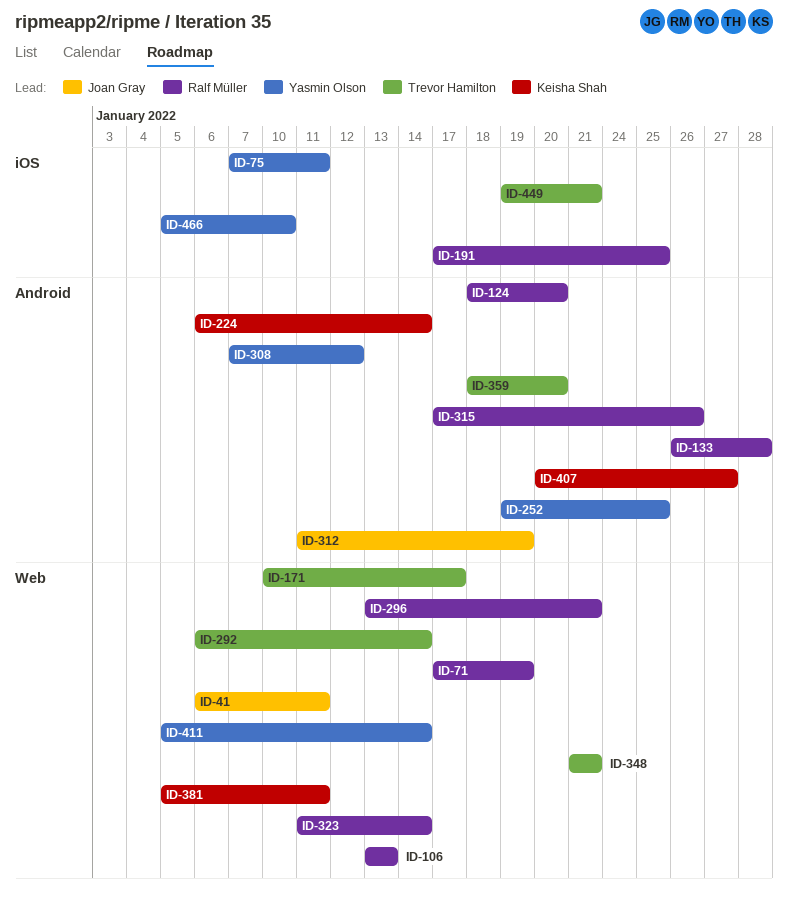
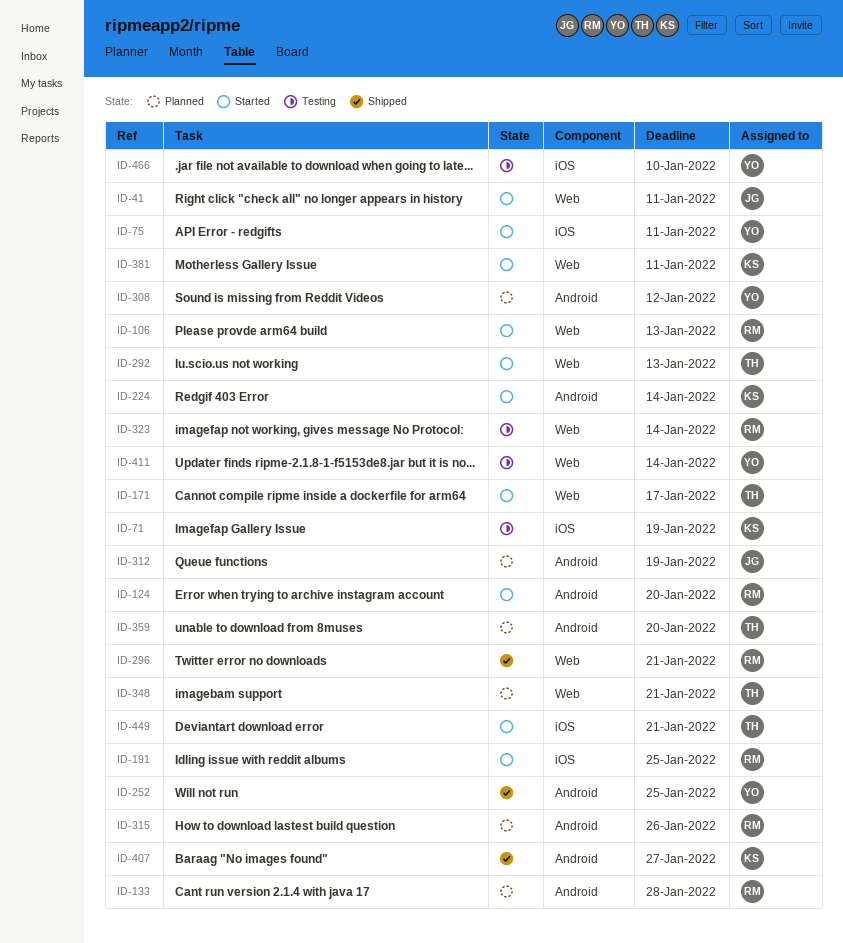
ID-71, owner: Ralf Müller -> Keisha Shah
ID-71, label: Web -> iOS
ID-292, due: Jan 14 -> Jan 13

